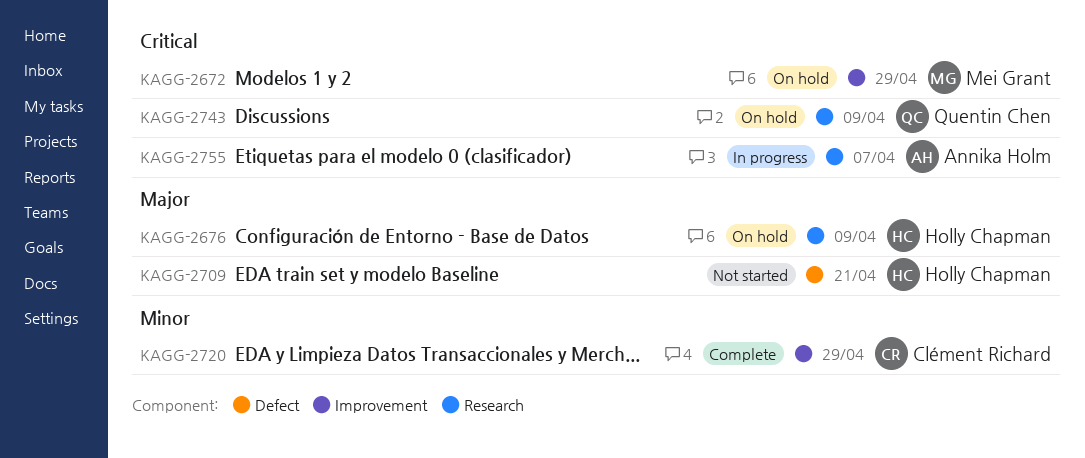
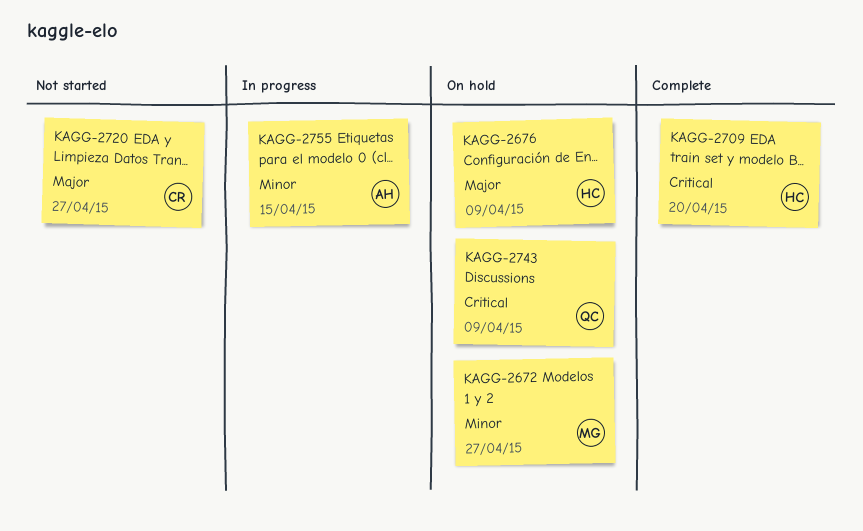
KAGG-2672, priority: Critical -> Minor
KAGG-2672, due: Apr 29 -> Apr 27
KAGG-2709, status: Not started -> Complete
KAGG-2709, priority: Major -> Critical
KAGG-2709, due: Apr 21 -> Apr 20
KAGG-2720, status: Complete -> Not started
KAGG-2720, priority: Minor -> Major
KAGG-2720, due: Apr 29 -> Apr 27
KAGG-2755, priority: Critical -> Minor
KAGG-2755, due: Apr 7 -> Apr 15

